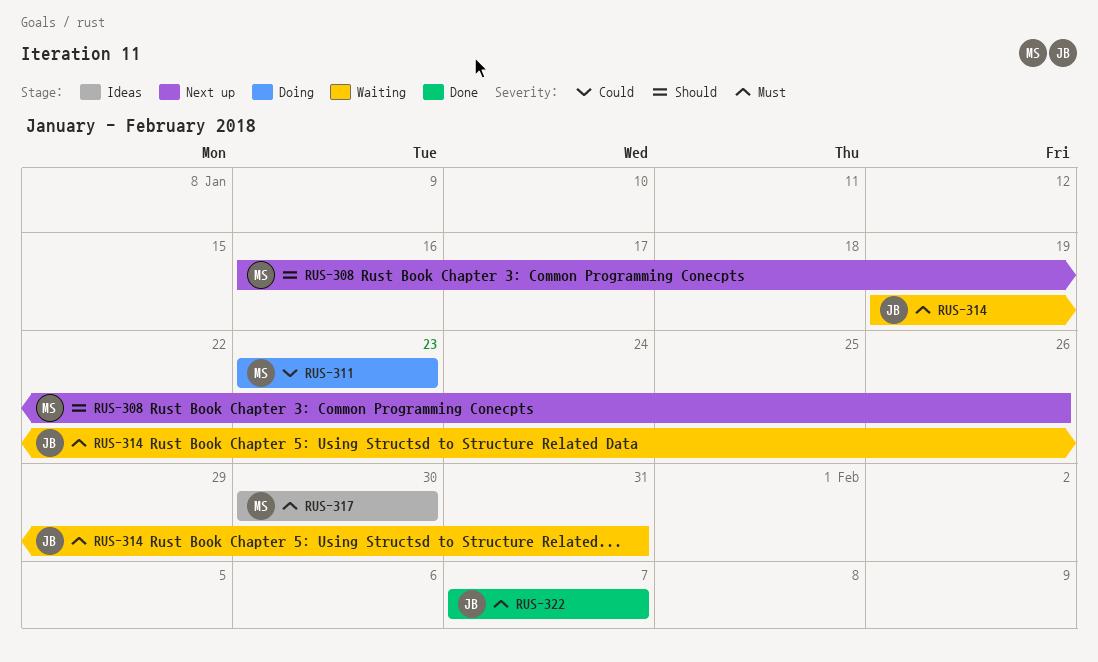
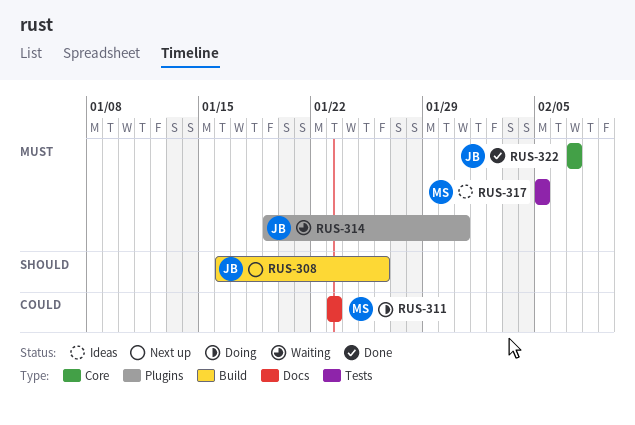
RUS-308, owner: MS -> JB
RUS-317, start: Jan 30 -> Feb 5
RUS-317, due: Jan 30 -> Feb 5

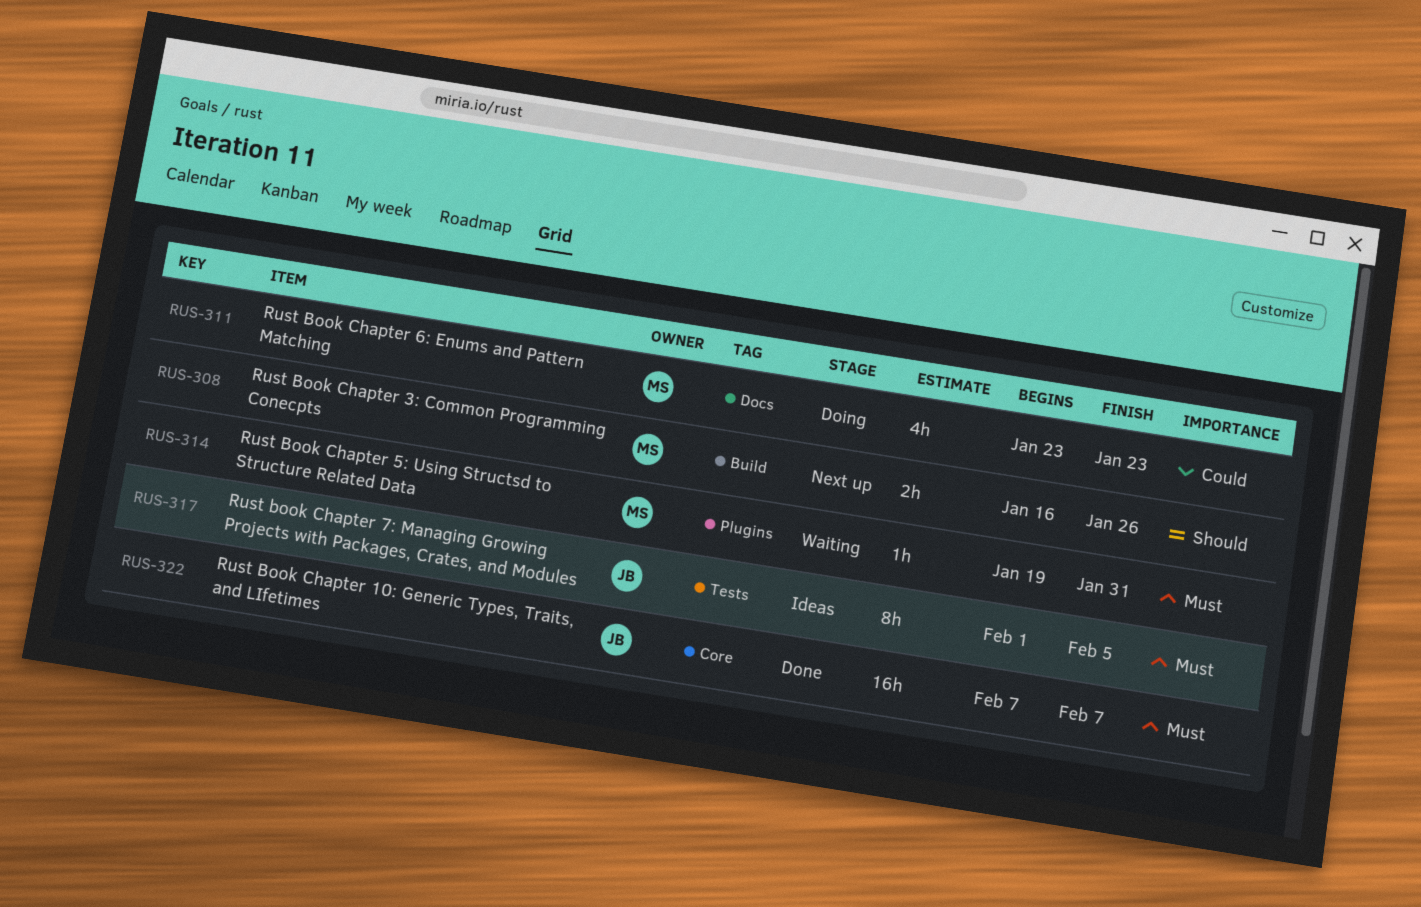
RUS-308, owner: JB -> MS
RUS-314, owner: JB -> MS
RUS-317, owner: MS -> JB
RUS-317, start: Feb 5 -> Feb 1

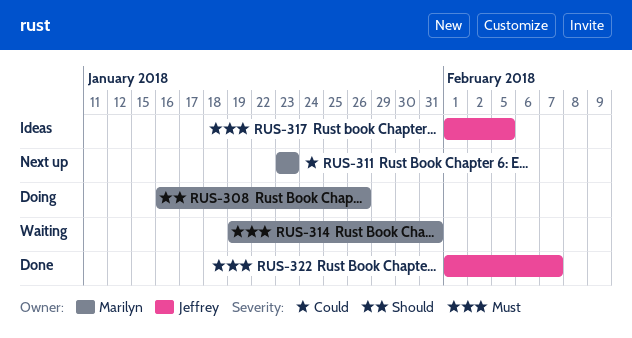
RUS-308, status: Next up -> Doing
RUS-311, status: Doing -> Next up
RUS-322, start: Feb 7 -> Feb 1

